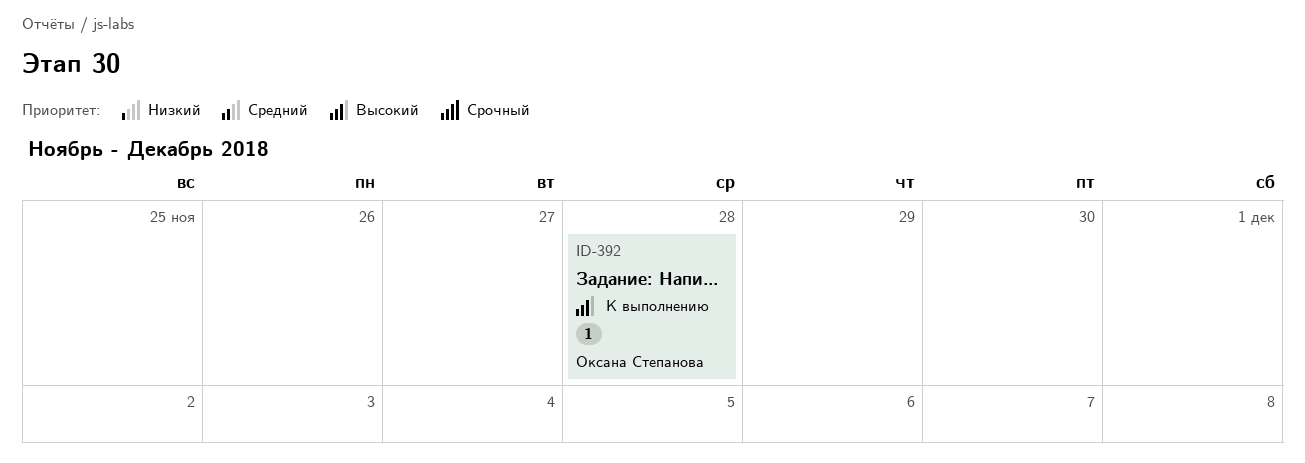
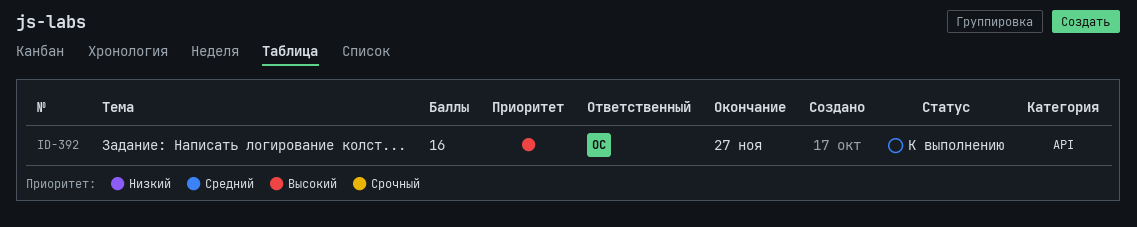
ID-392, estimate: 1 -> 16
ID-392, due: Nov 28 -> Nov 27

